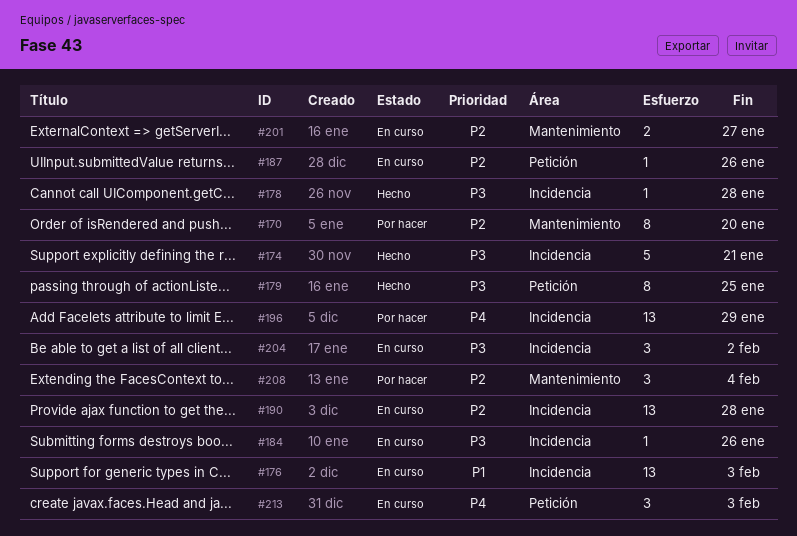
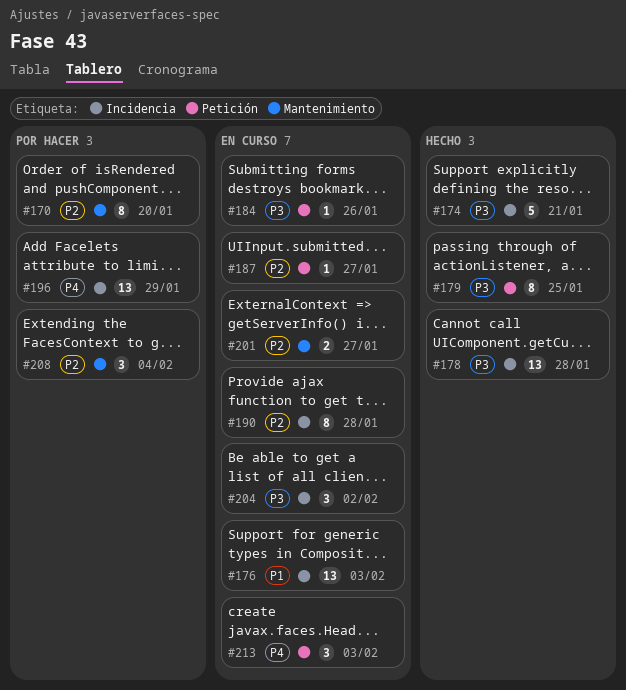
#178, estimate: 1 -> 13
#184, label: Incidencia -> Petición
#187, due: Jan 26 -> Jan 27
#190, estimate: 13 -> 8

